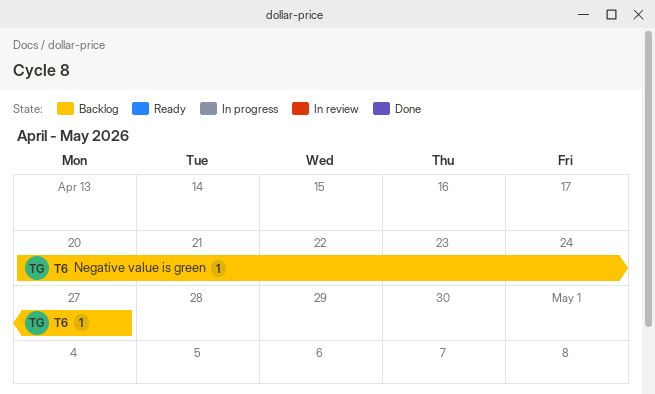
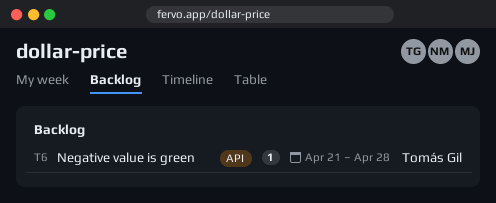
T6, start: Apr 20 -> Apr 21
T6, due: Apr 27 -> Apr 28

